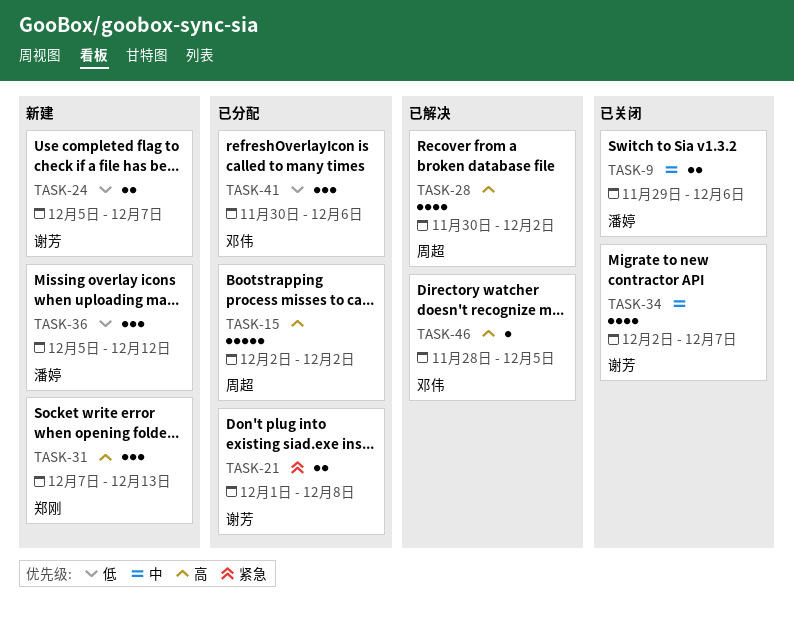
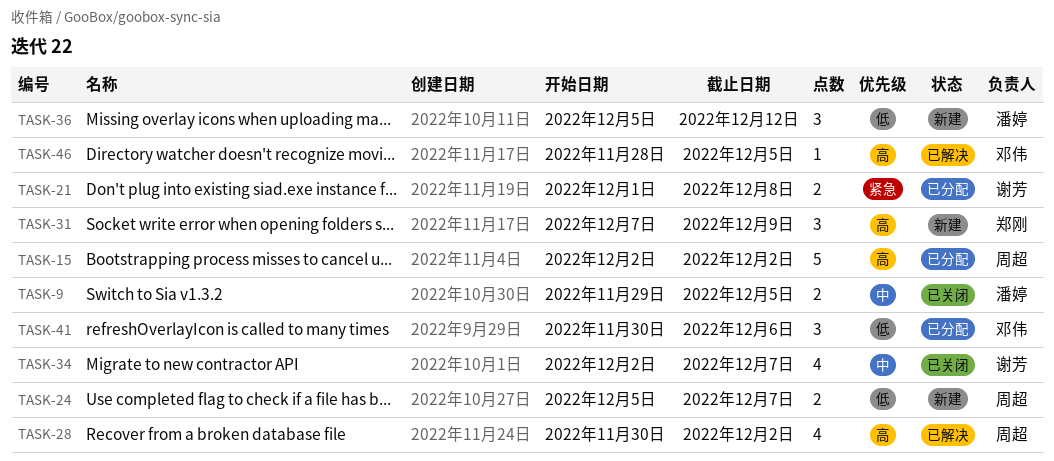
TASK-9, due: Dec 6 -> Dec 5
TASK-24, owner: 谢芳 -> 周超
TASK-31, due: Dec 13 -> Dec 9

